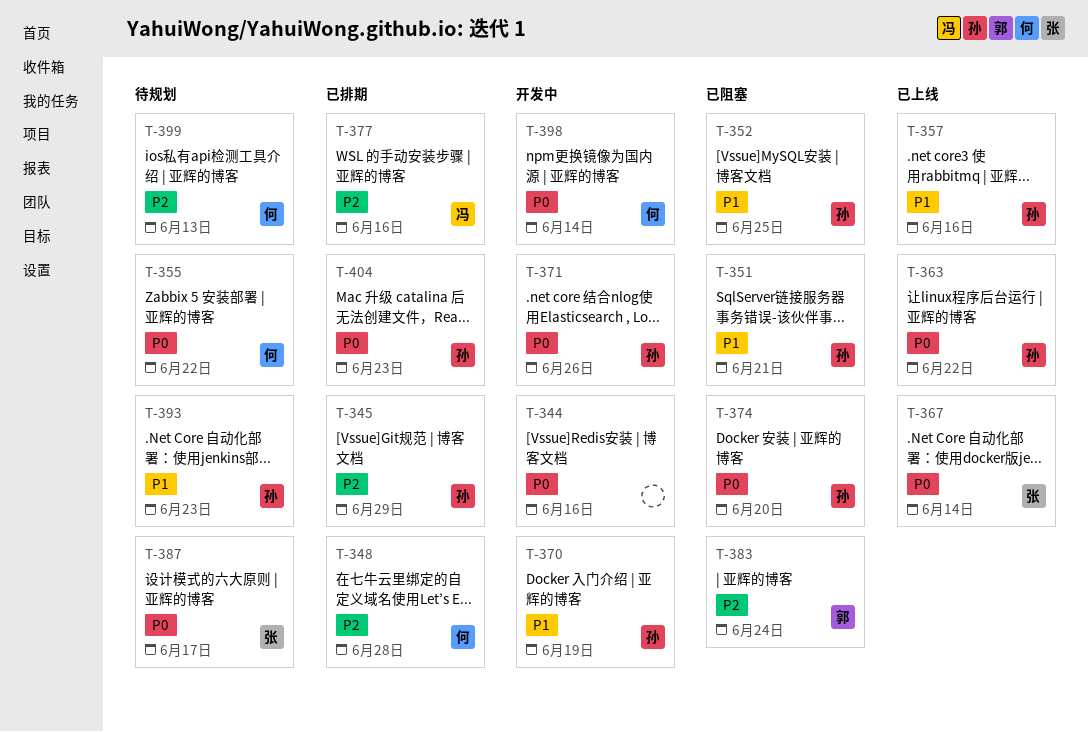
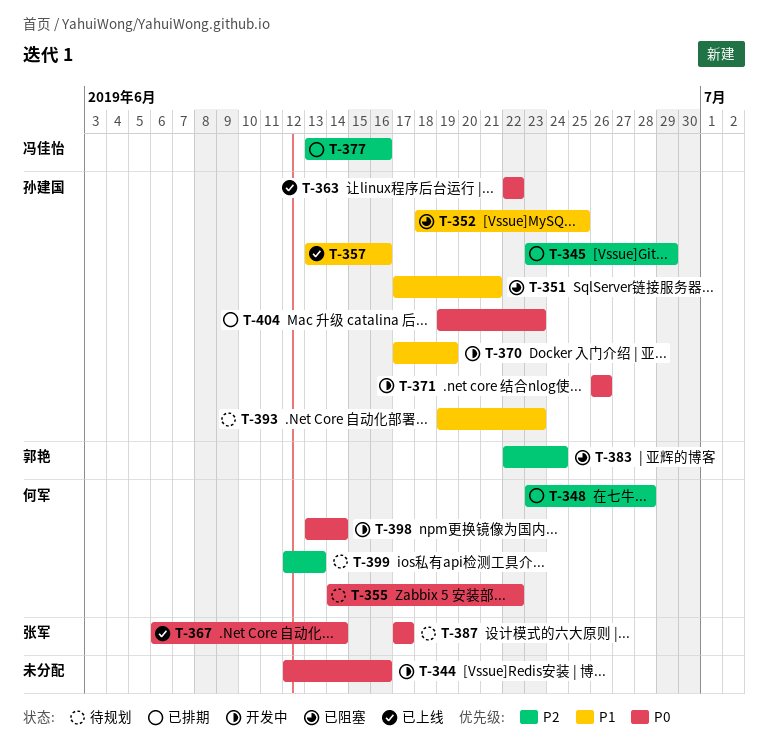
T-374: present -> none

